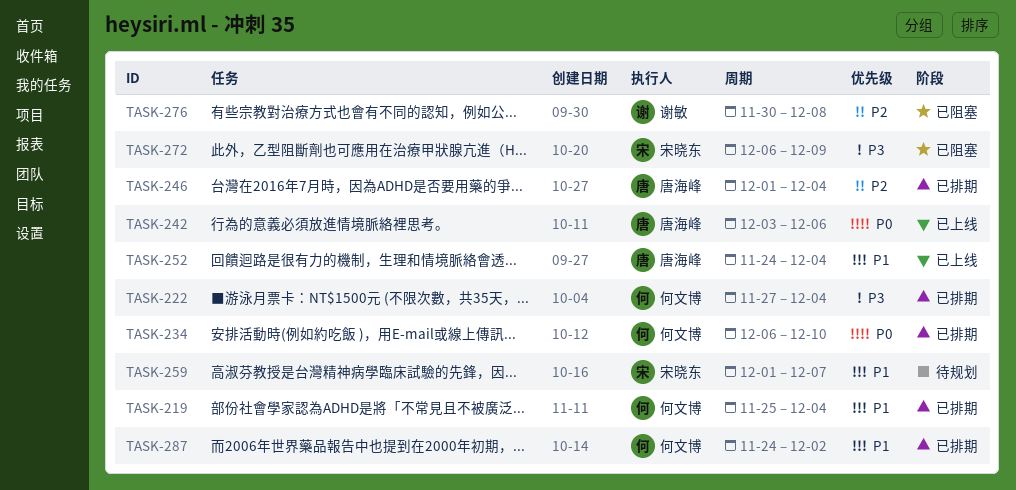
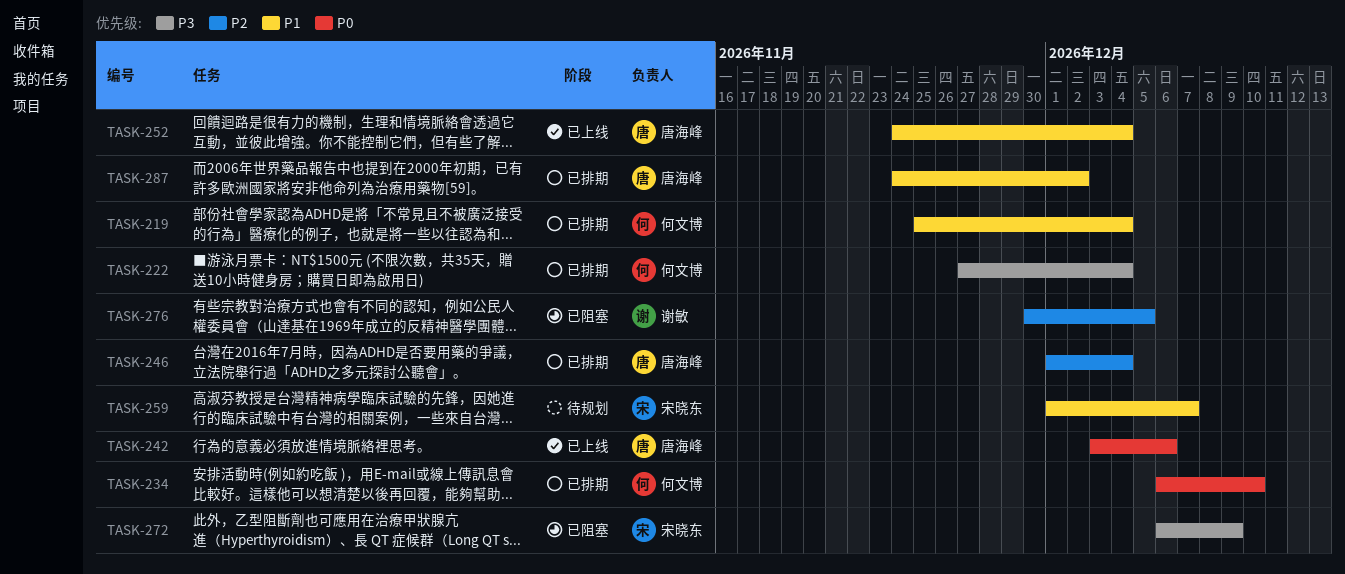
TASK-276, due: Dec 8 -> Dec 5
TASK-287, owner: 何文博 -> 唐海峰

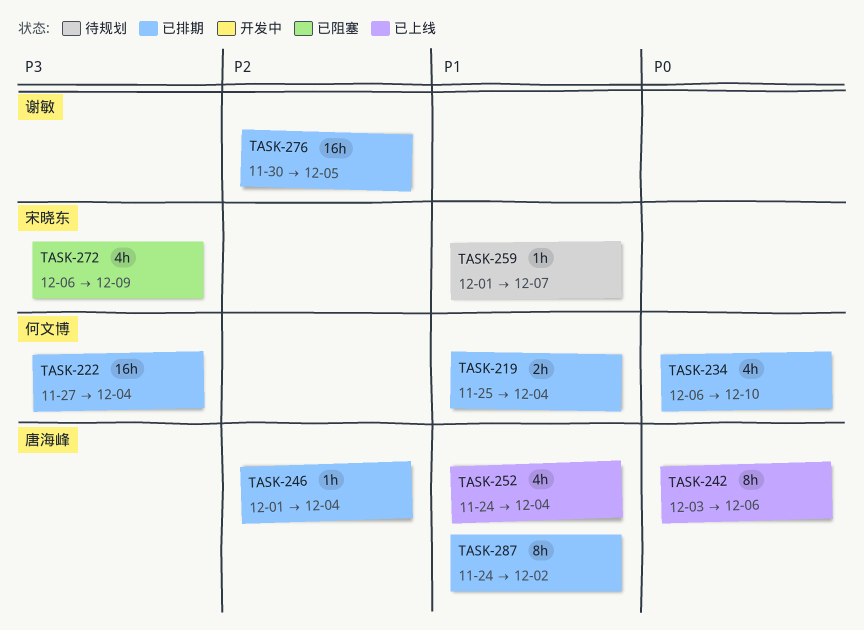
TASK-276, status: 已阻塞 -> 已排期

